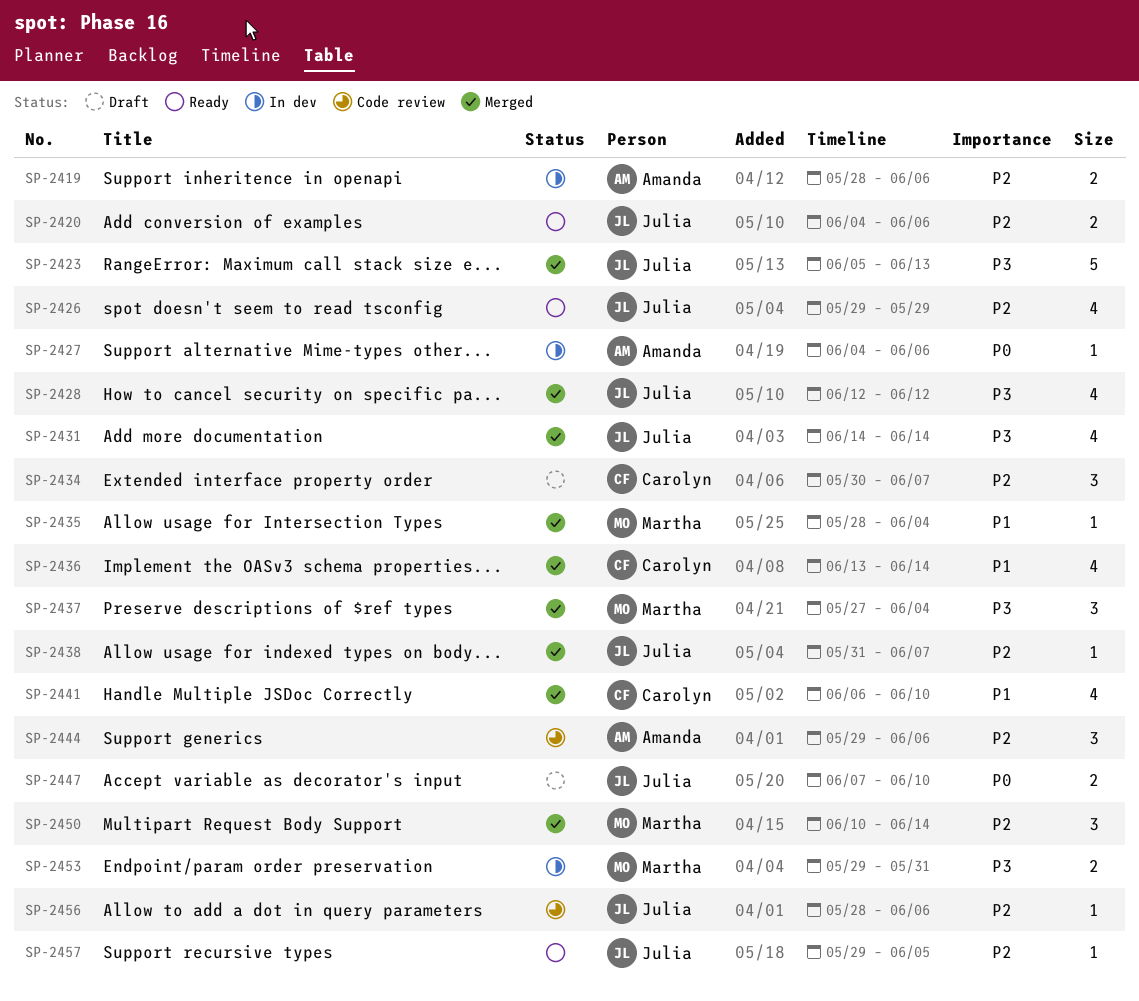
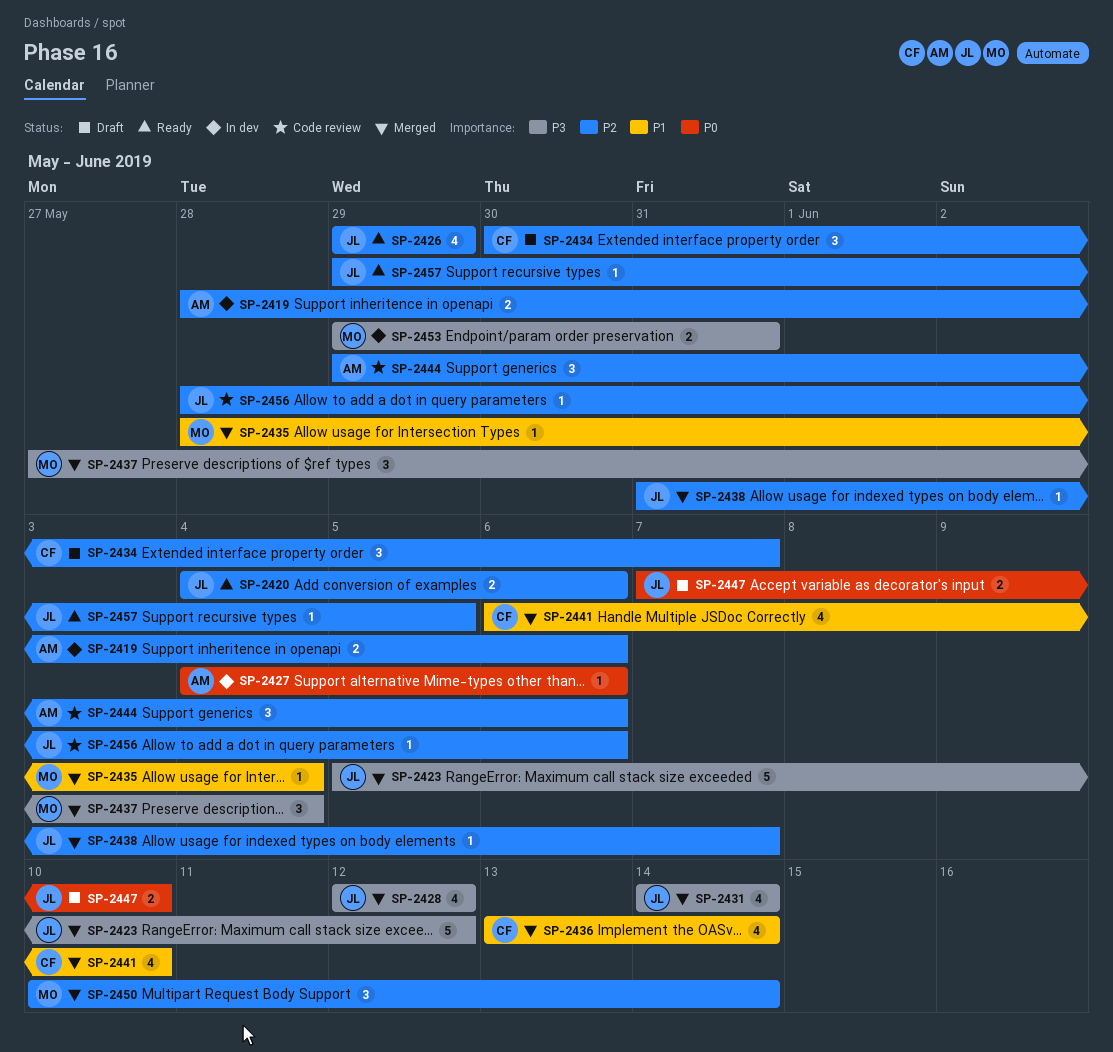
SP-2423, due: Jun 13 -> Jun 12

